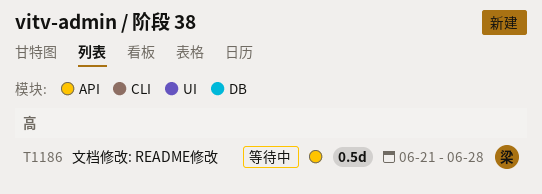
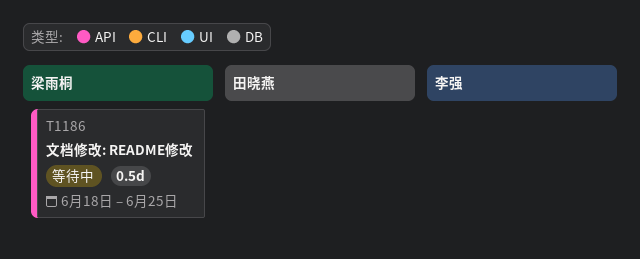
T1186, start: Jun 21 -> Jun 18
T1186, due: Jun 28 -> Jun 25

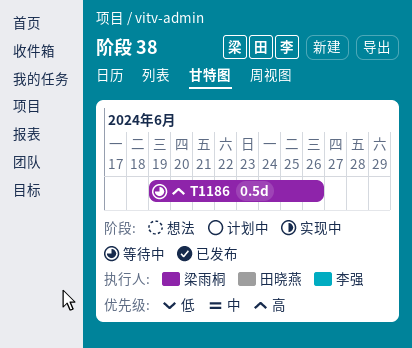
T1186, start: Jun 18 -> Jun 19
T1186, due: Jun 25 -> Jun 26

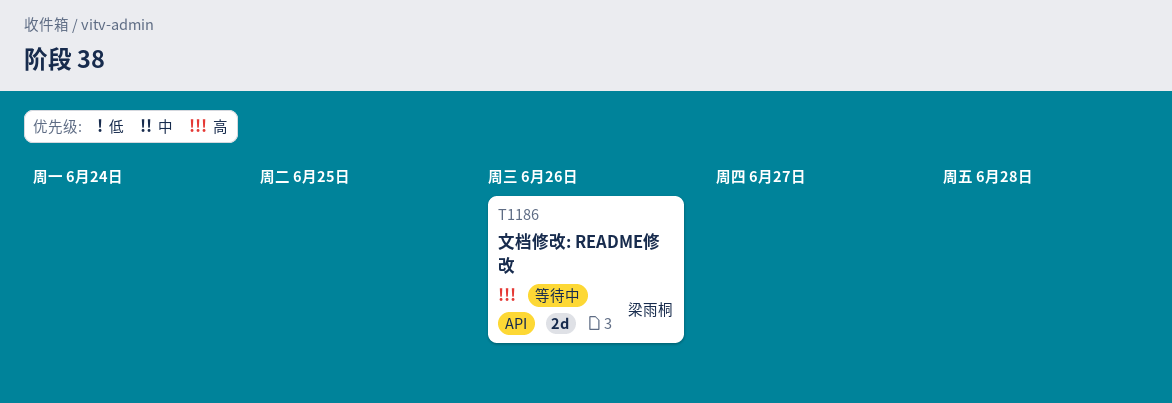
T1186, estimate: 0.5d -> 2d

